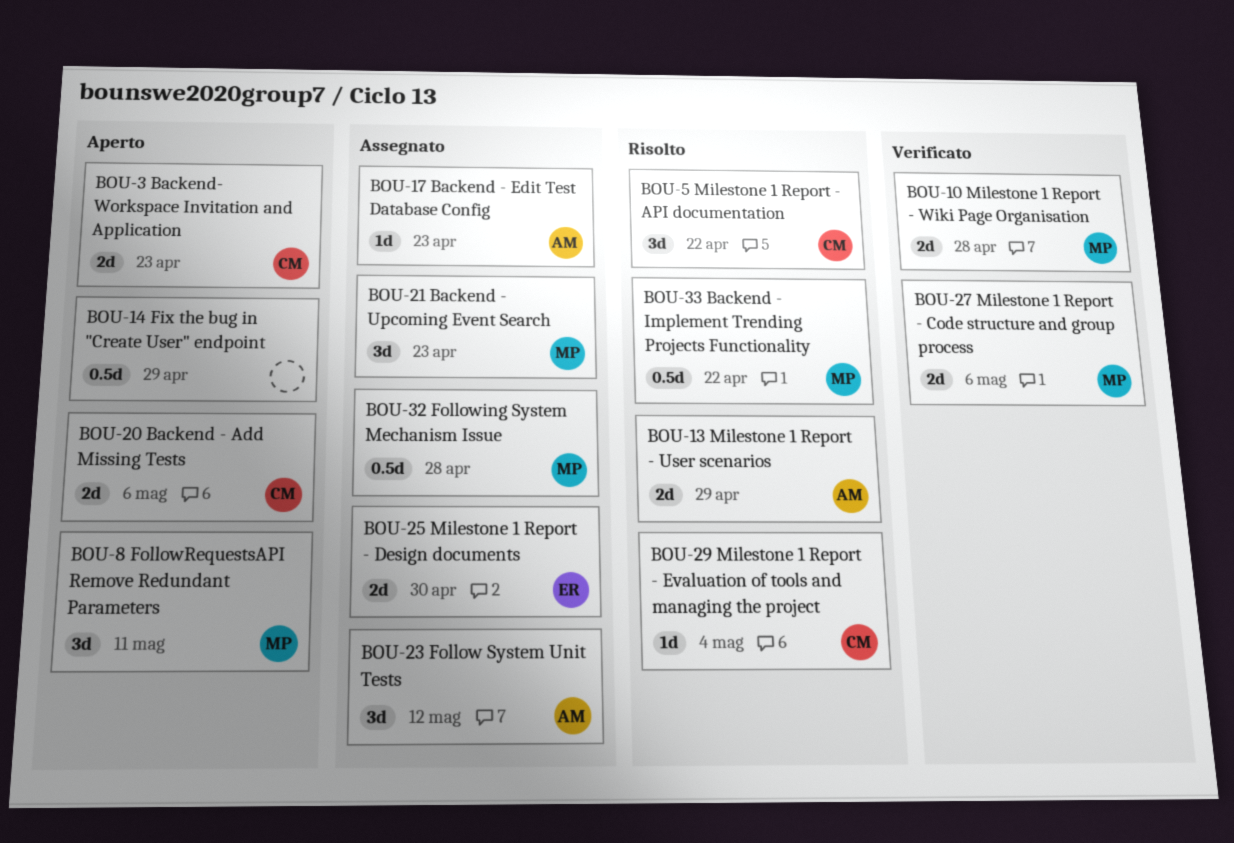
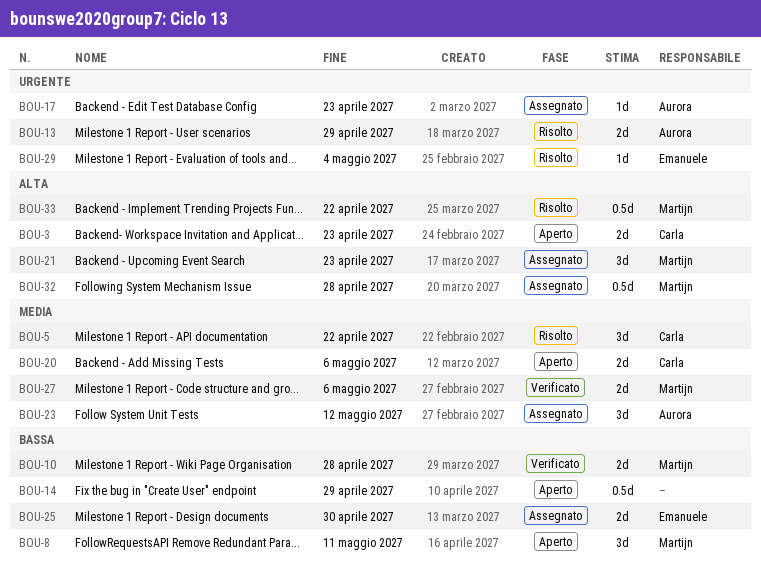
BOU-29, owner: Carla -> Emanuele

